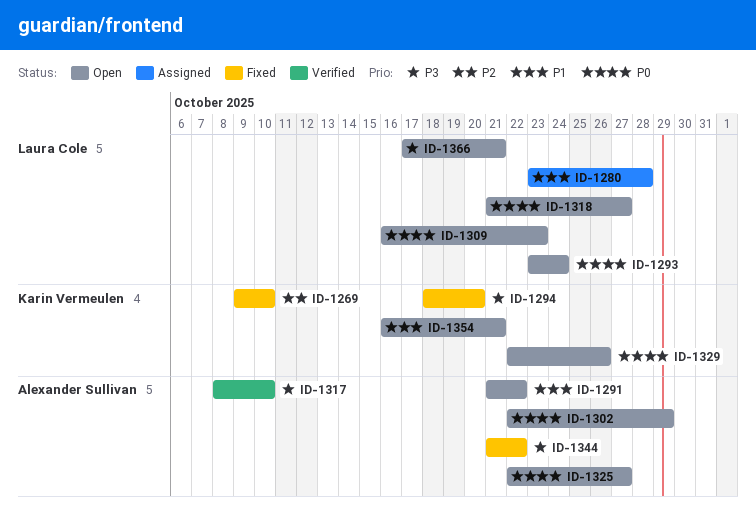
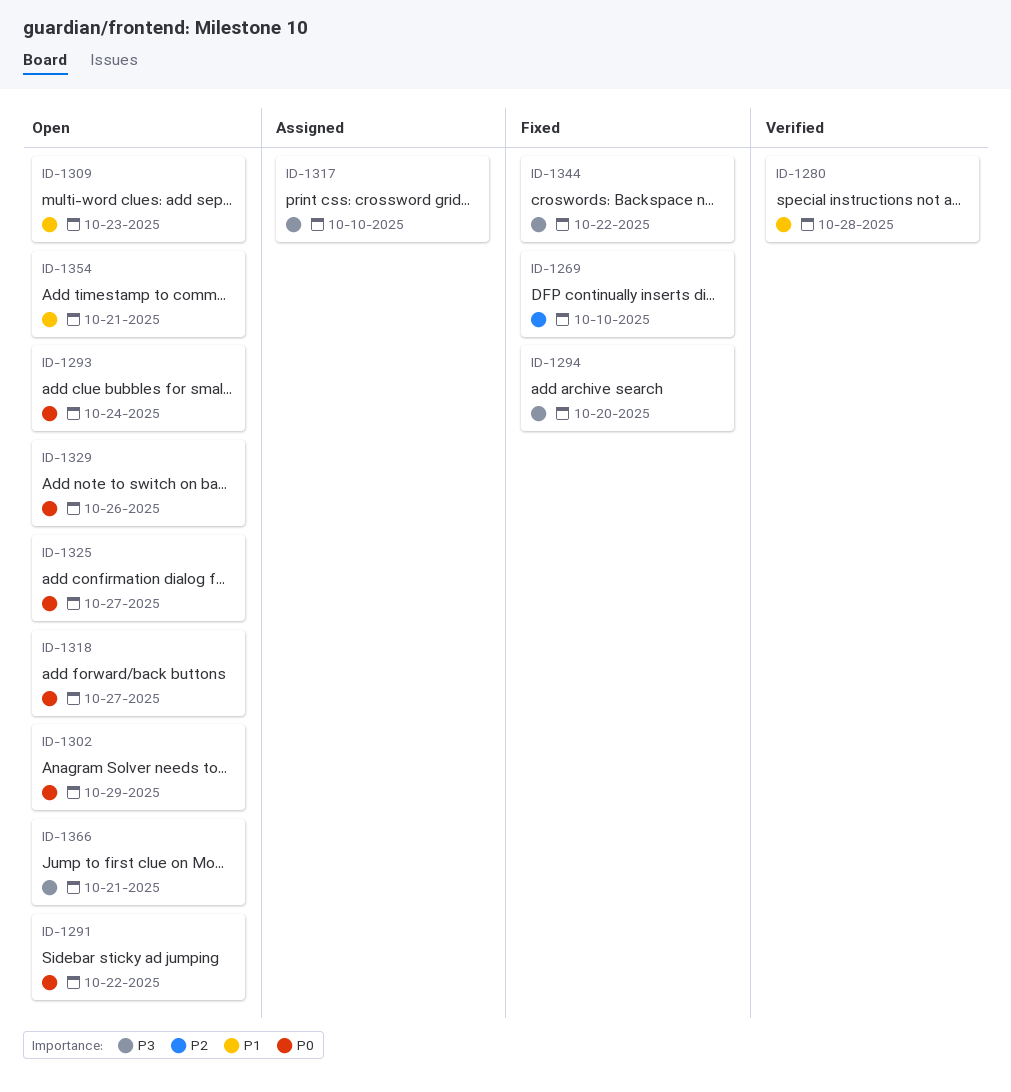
ID-1280, status: Assigned -> Verified
ID-1291, priority: P1 -> P0
ID-1309, priority: P0 -> P1
ID-1317, status: Verified -> Assigned

